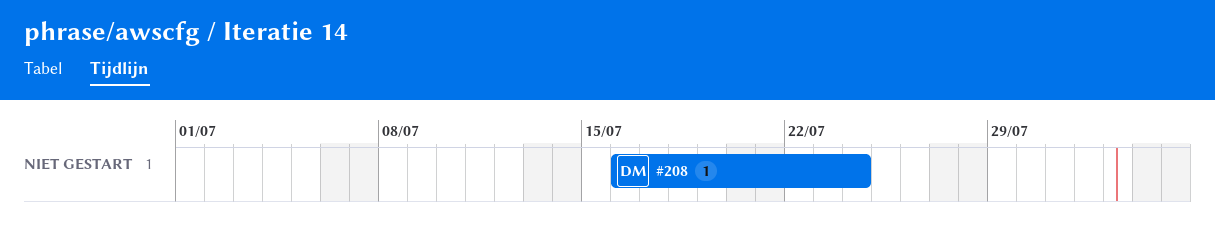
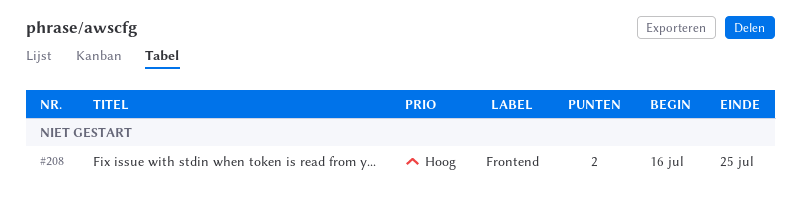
#208, estimate: 1 -> 2
#208, due: Jul 24 -> Jul 25

